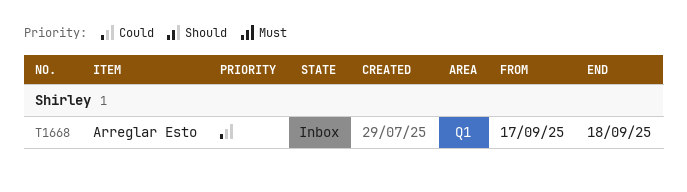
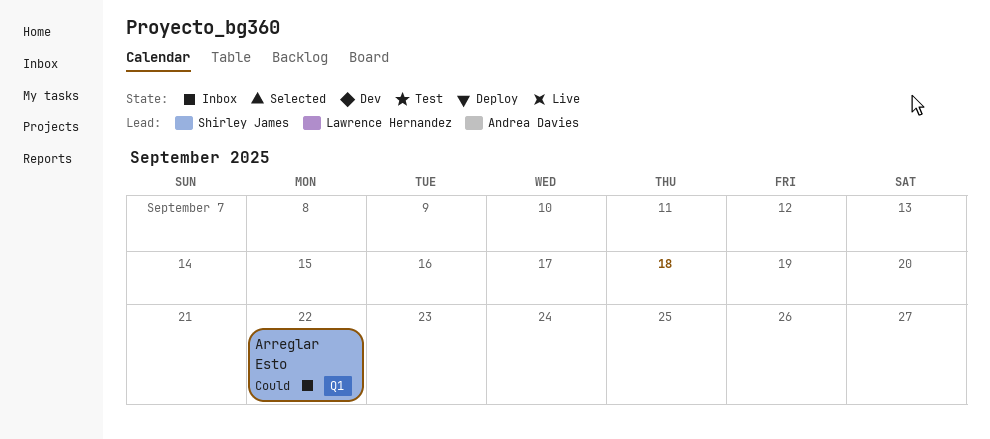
Arreglar Esto, due: Sep 18 -> Sep 22

